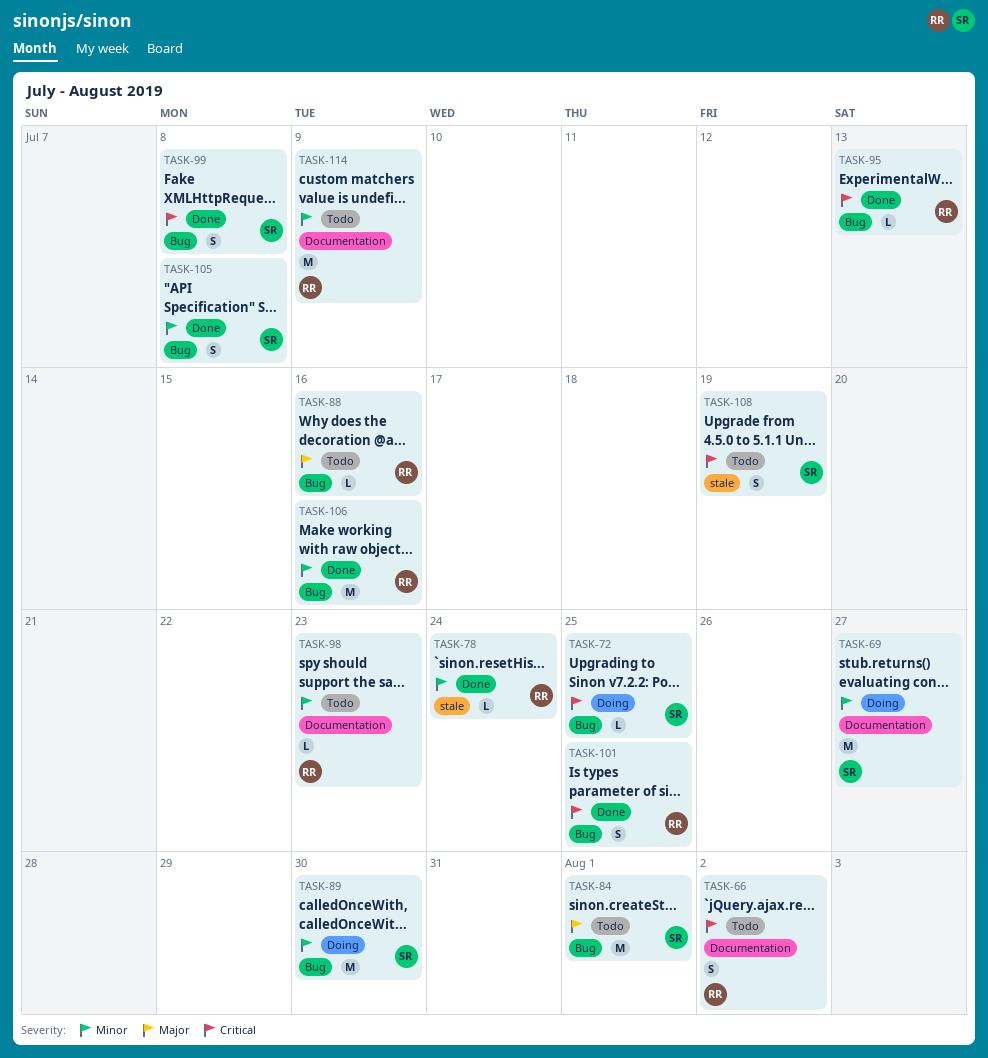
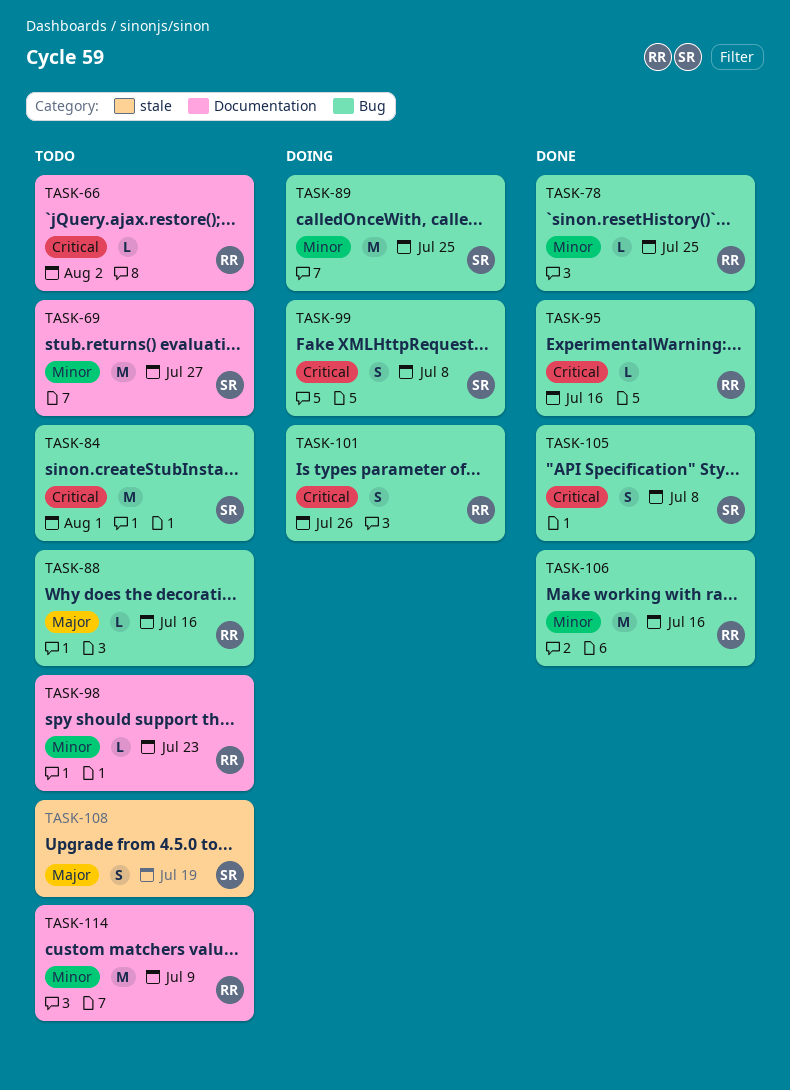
TASK-66, estimate: S -> L
TASK-69, status: Doing -> Todo
TASK-72: present -> none
TASK-78, label: stale -> Bug
TASK-78, due: Jul 24 -> Jul 25
TASK-84, priority: Major -> Critical
TASK-89, due: Jul 30 -> Jul 25
TASK-95, due: Jul 13 -> Jul 16
TASK-99, status: Done -> Doing
TASK-101, status: Done -> Doing
TASK-101, due: Jul 25 -> Jul 26
TASK-105, priority: Minor -> Critical
TASK-108, priority: Critical -> Major

